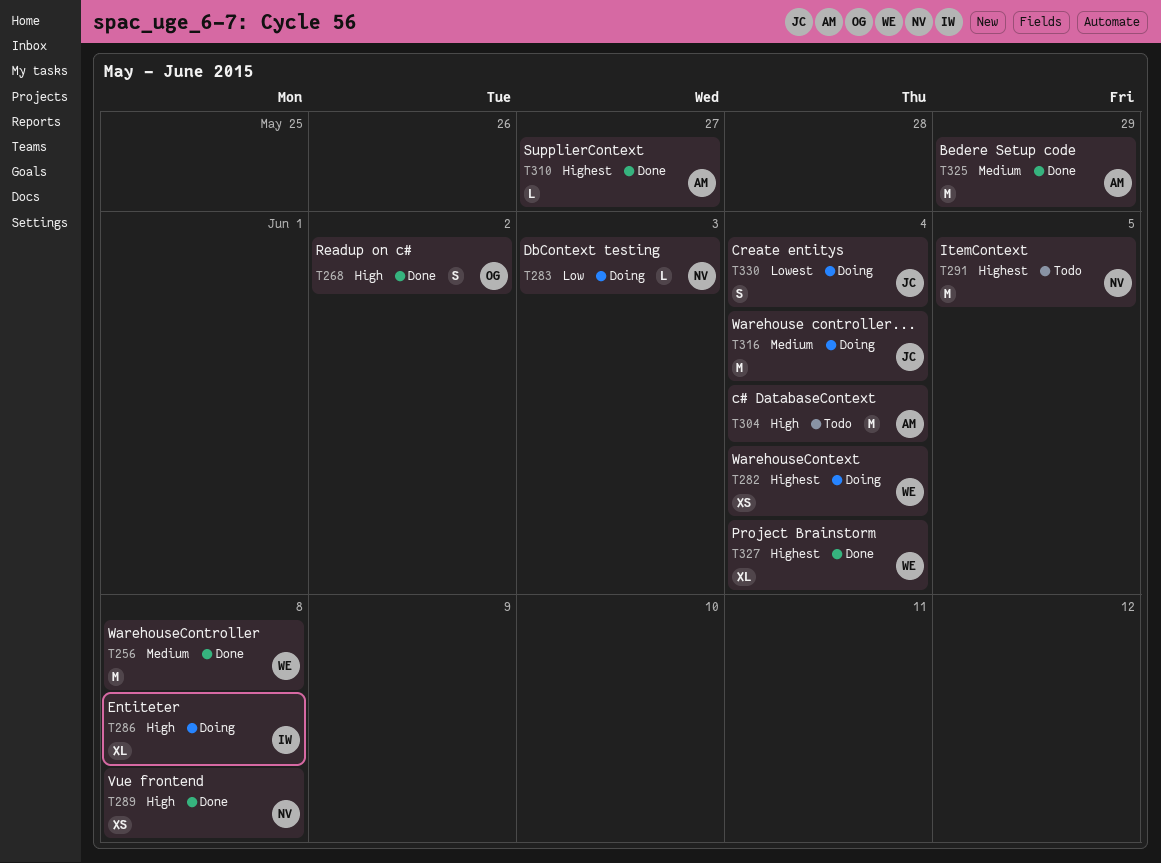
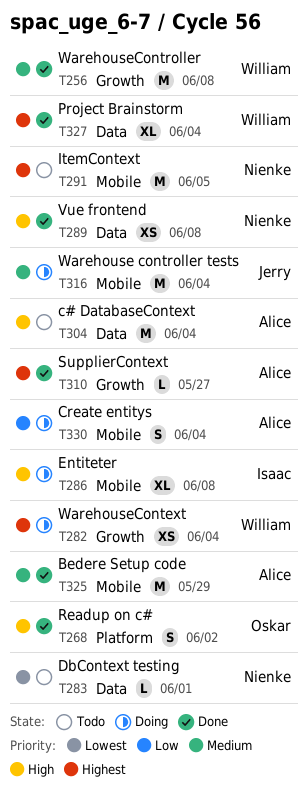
T283, status: Doing -> Todo
T283, priority: Low -> Lowest
T283, due: Jun 3 -> Jun 1
T330, owner: Jerry -> Alice
T330, priority: Lowest -> Low

